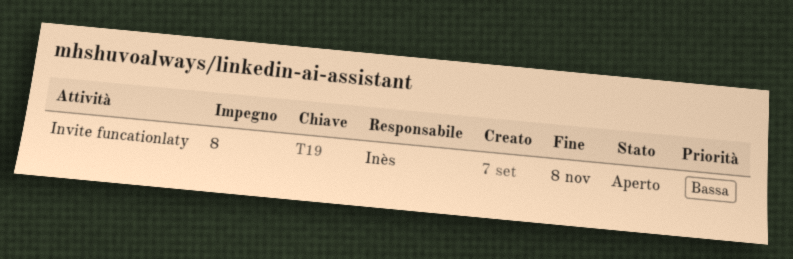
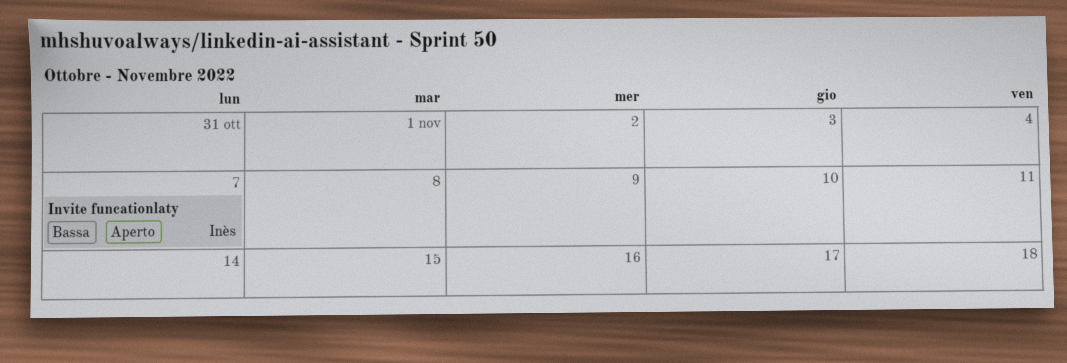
Invite funcationlaty, due: Nov 8 -> Nov 7

